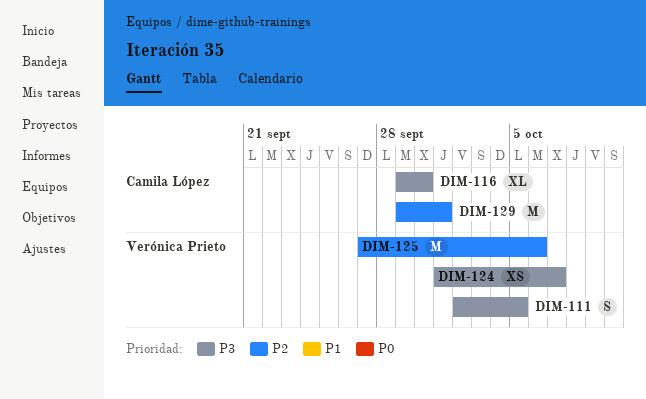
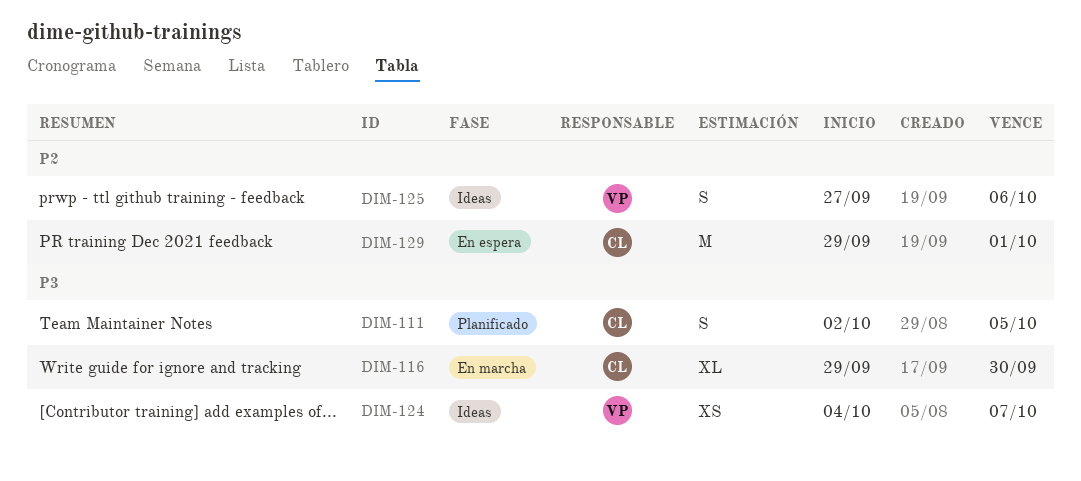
DIM-111, owner: Verónica Prieto -> Camila López
DIM-124, start: Oct 1 -> Oct 4
DIM-125, estimate: M -> S

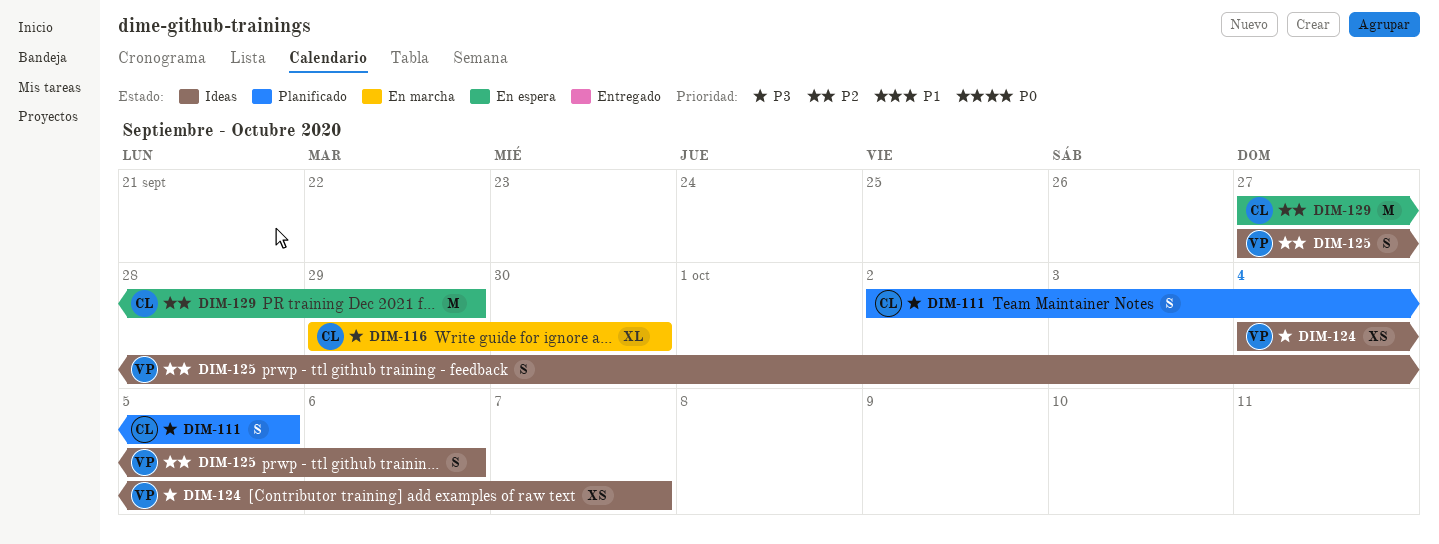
DIM-129, start: Sep 29 -> Sep 27
DIM-129, due: Oct 1 -> Sep 29

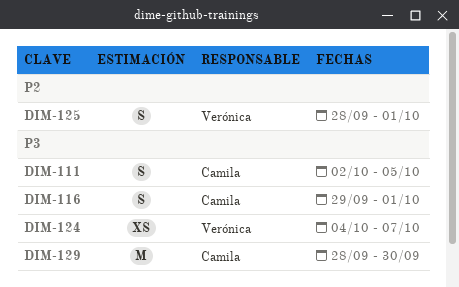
DIM-116, estimate: XL -> S
DIM-116, due: Sep 30 -> Oct 1
DIM-125, start: Sep 27 -> Sep 28
DIM-125, due: Oct 6 -> Oct 1
DIM-129, priority: P2 -> P3
DIM-129, start: Sep 27 -> Sep 28
DIM-129, due: Sep 29 -> Sep 30

